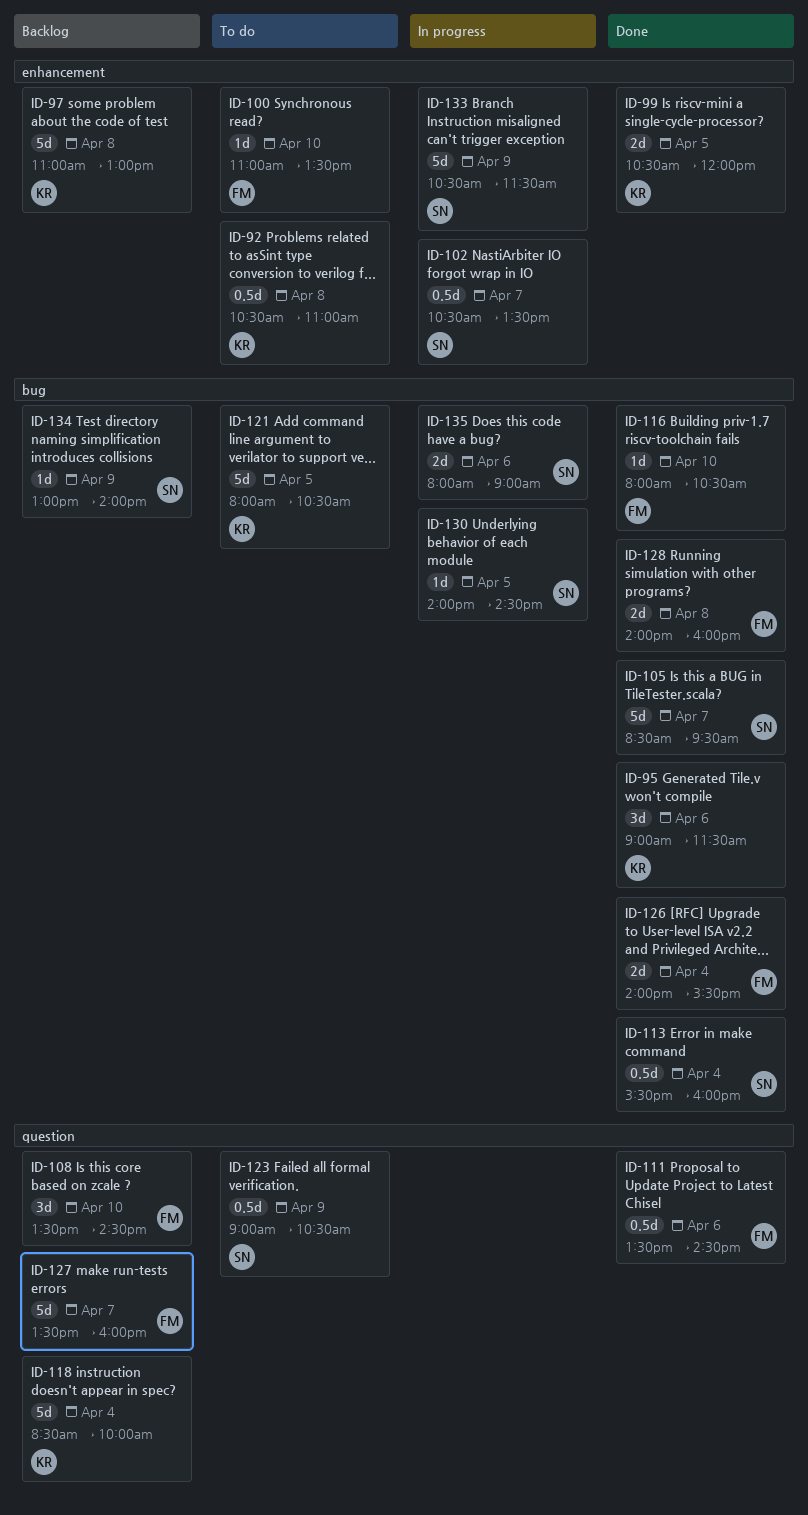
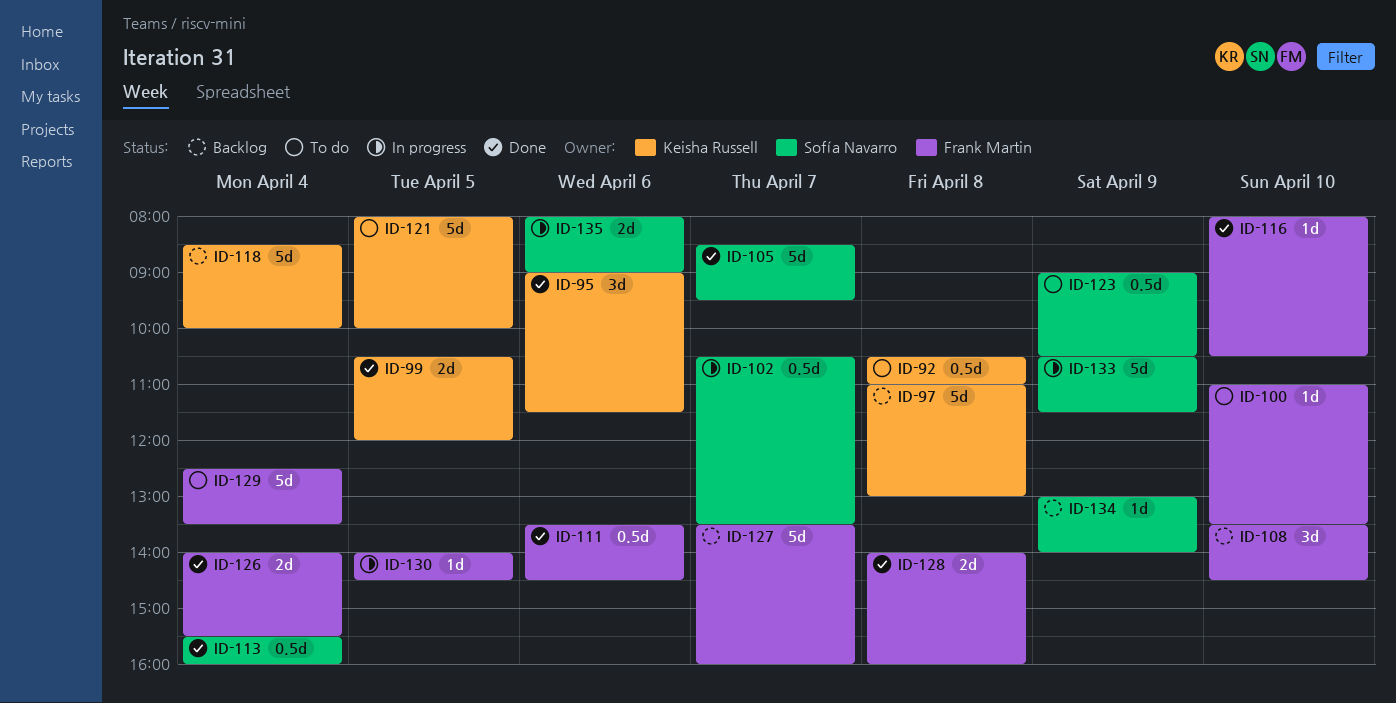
ID-121, ends: 10:30 -> 10:00
ID-129: none -> present
ID-130, owner: Sofía Navarro -> Frank Martin

